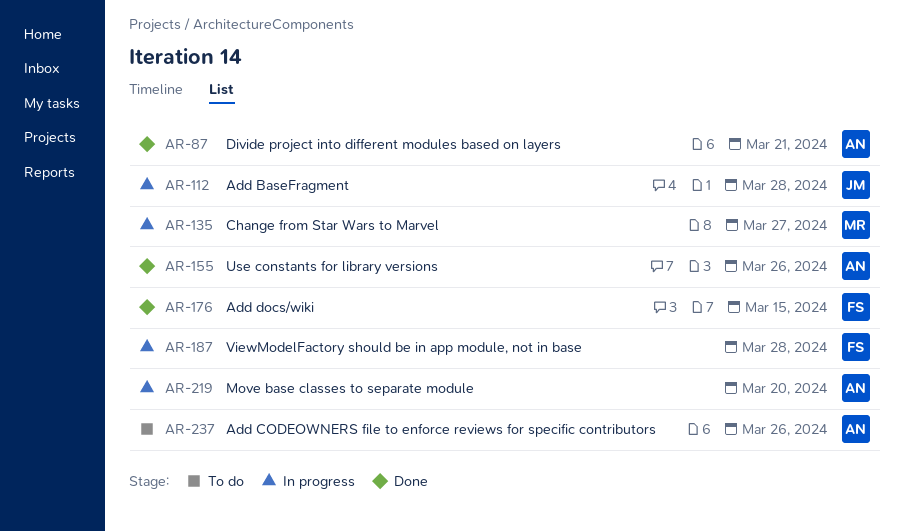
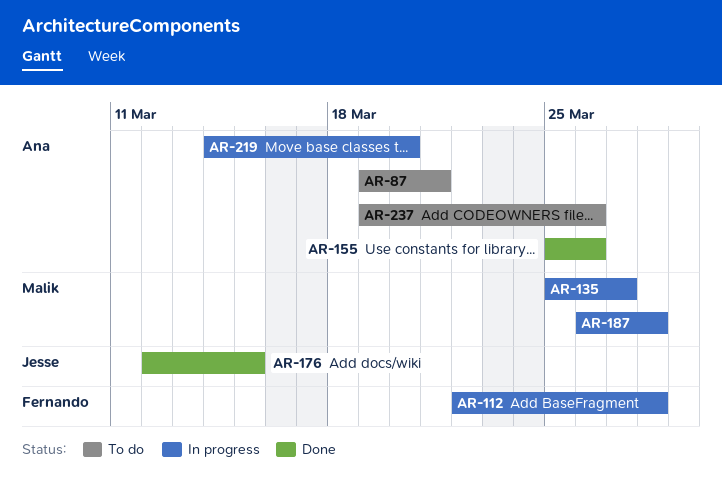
AR-87, status: Done -> To do
AR-112, owner: Jesse -> Fernando
AR-176, owner: Fernando -> Jesse
AR-187, owner: Fernando -> Malik

